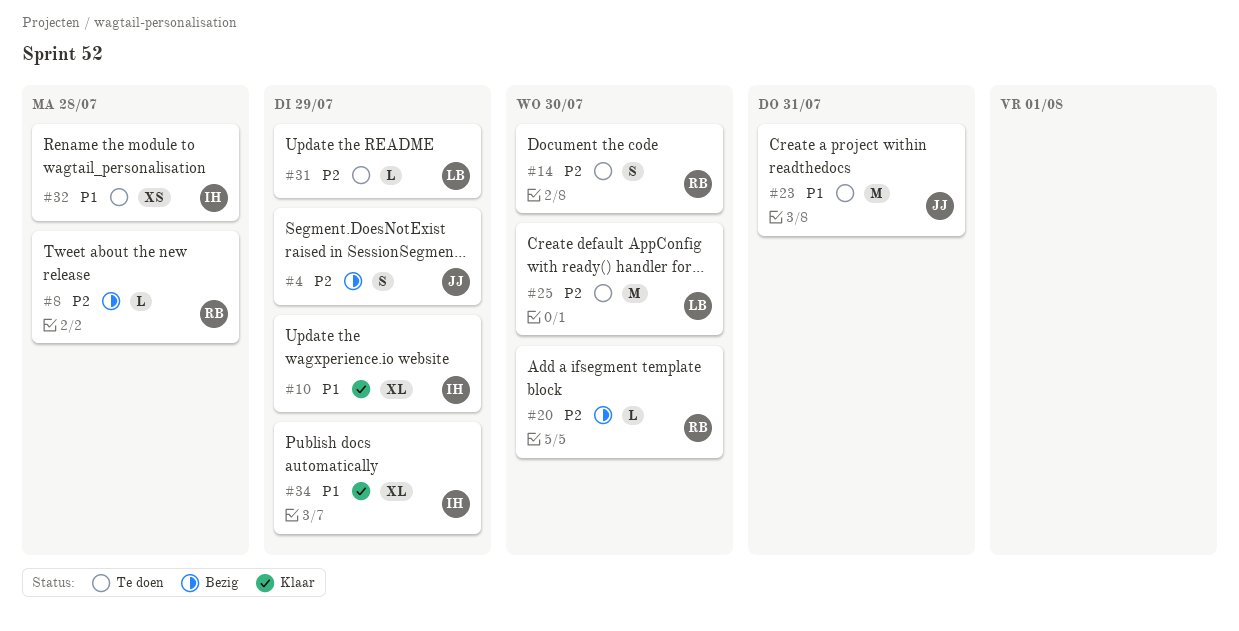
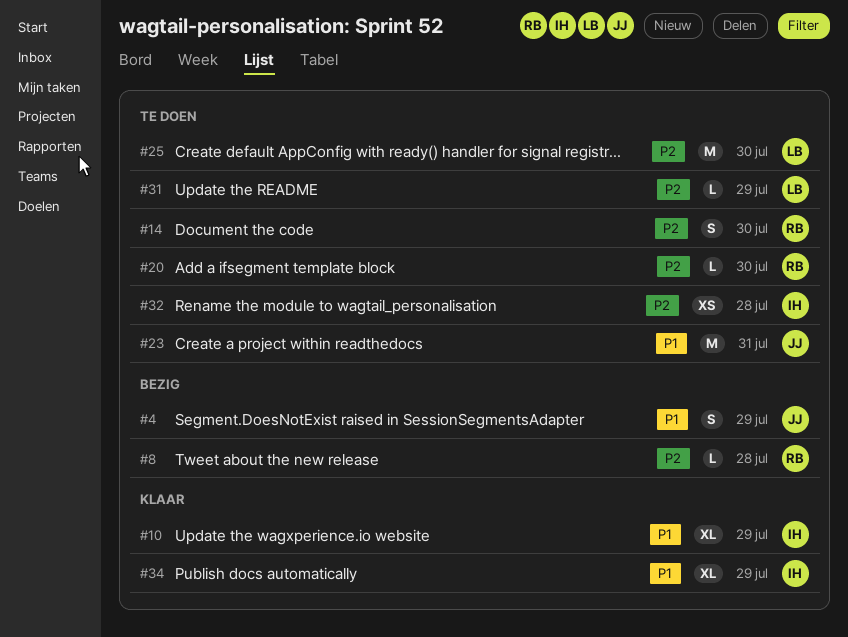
#4, priority: P2 -> P1
#20, status: Bezig -> Te doen
#32, priority: P1 -> P2

